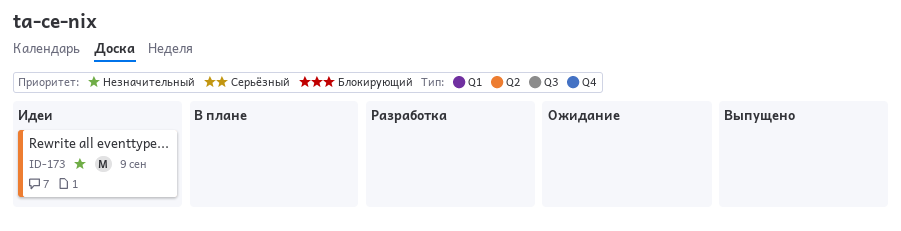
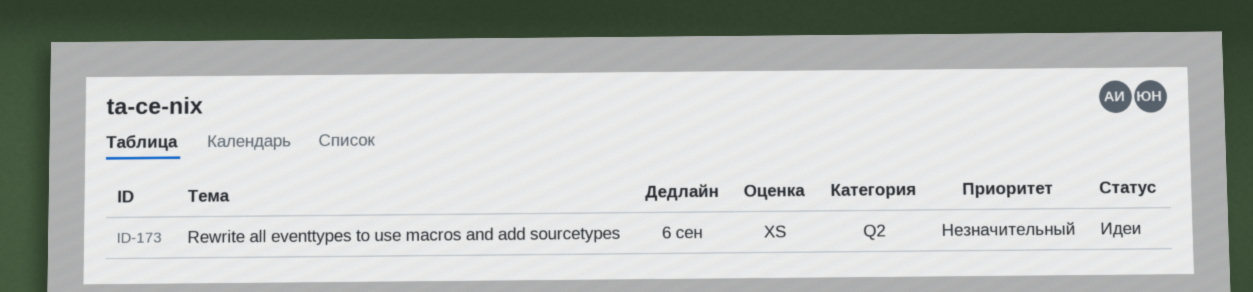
ID-173, estimate: M -> XS
ID-173, due: Sep 9 -> Sep 6

